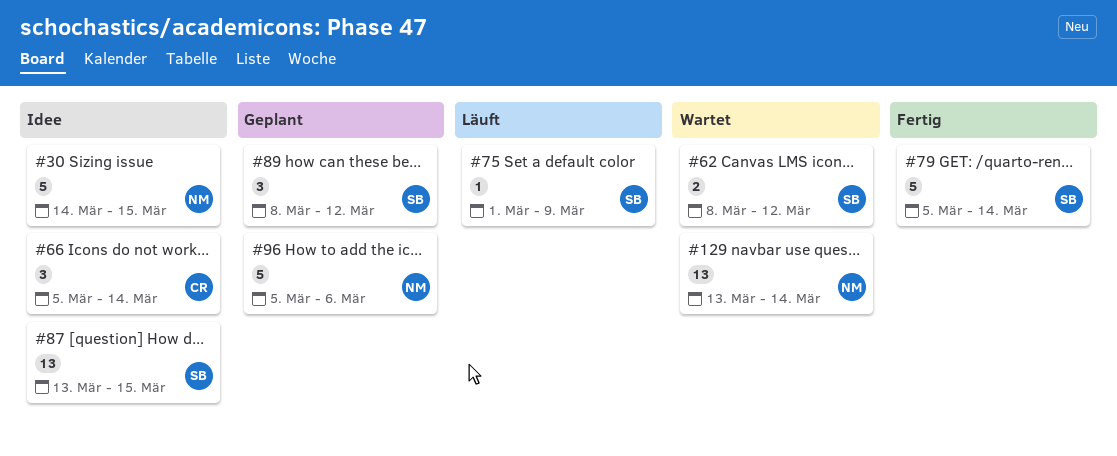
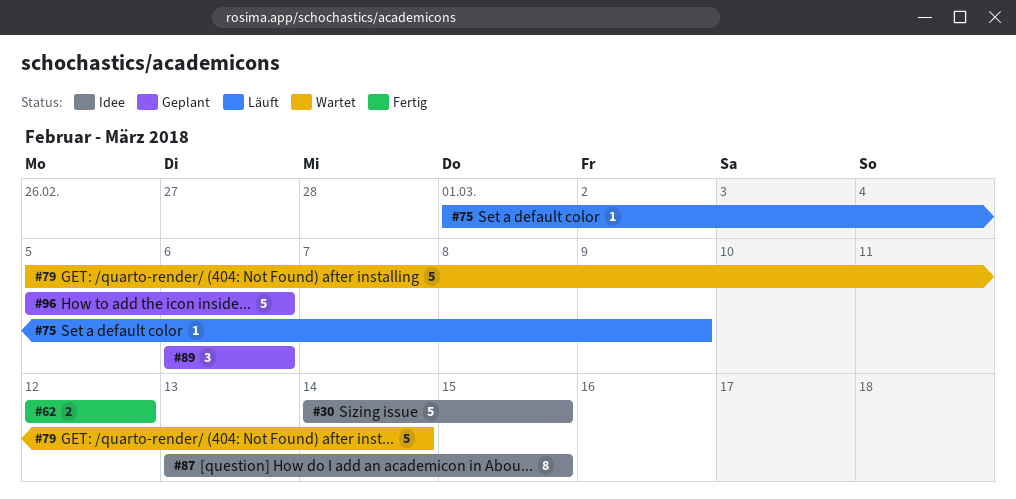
#62, status: Wartet -> Fertig
#62, start: Mar 8 -> Mar 12
#66: present -> none
#79, status: Fertig -> Wartet
#87, estimate: 13 -> 8
#89, start: Mar 8 -> Mar 6
#89, due: Mar 12 -> Mar 6
#129: present -> none

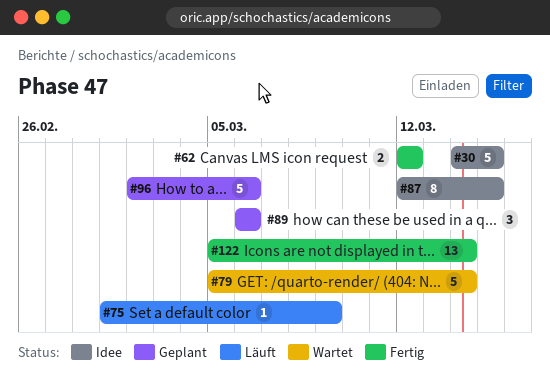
#87, start: Mar 13 -> Mar 12
#96, start: Mar 5 -> Mar 2
#122: none -> present

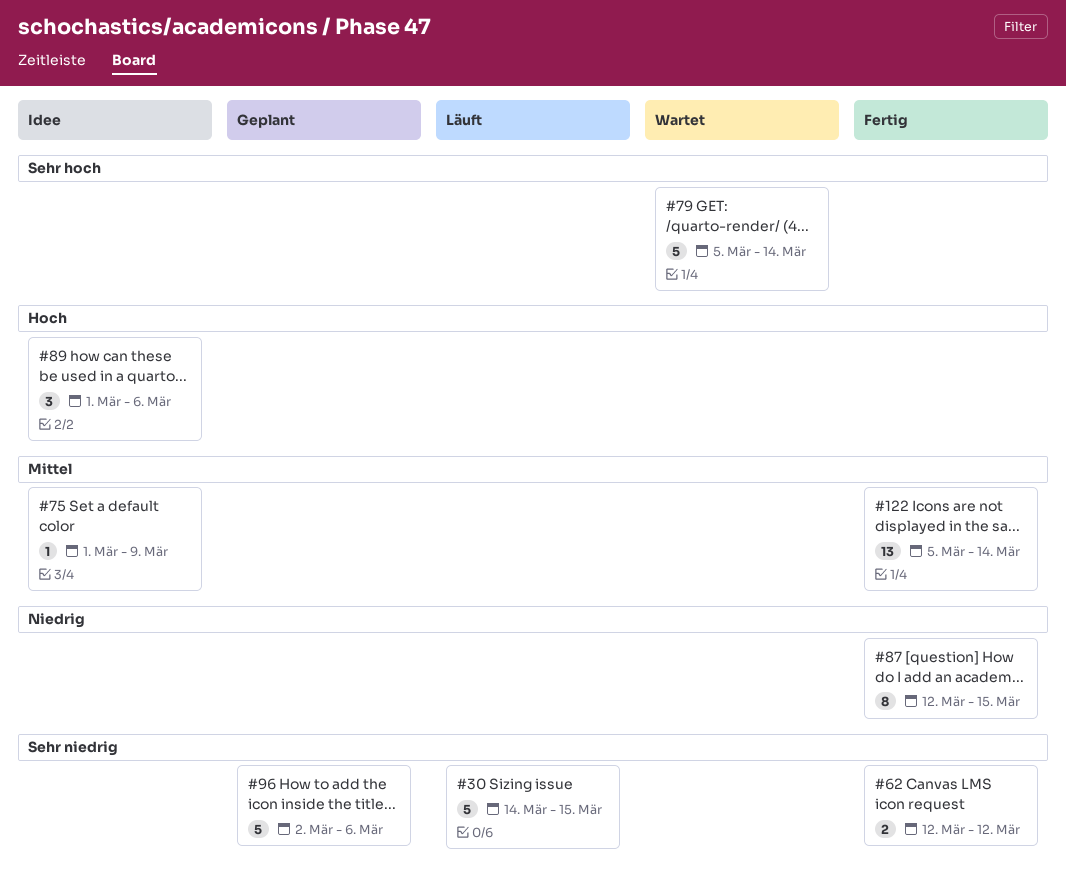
#30, status: Idee -> Läuft
#75, status: Läuft -> Idee
#87, status: Idee -> Fertig
#89, status: Geplant -> Idee
#89, start: Mar 6 -> Mar 1

